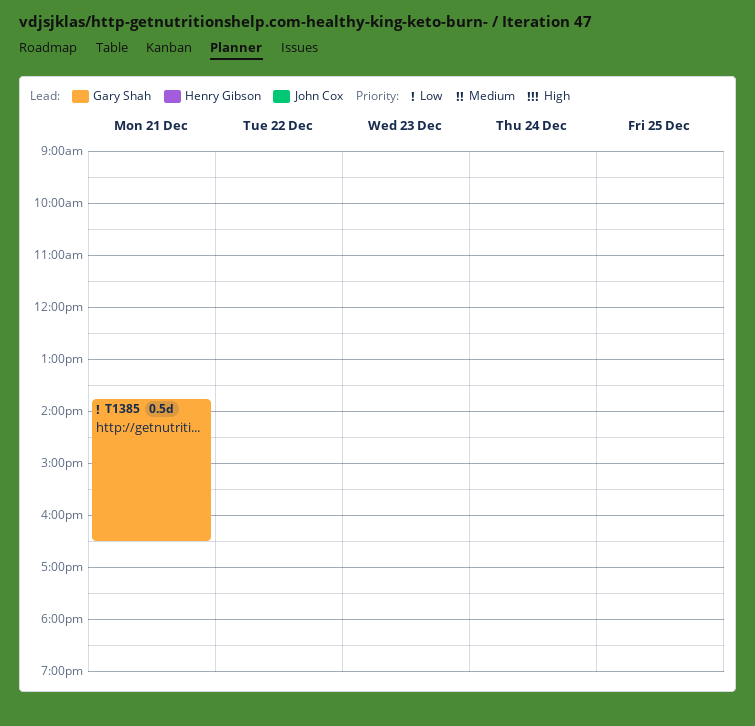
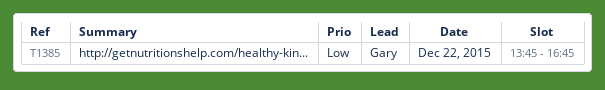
T1385, day: Dec 21 -> Dec 22
T1385, ends: 16:30 -> 16:45

